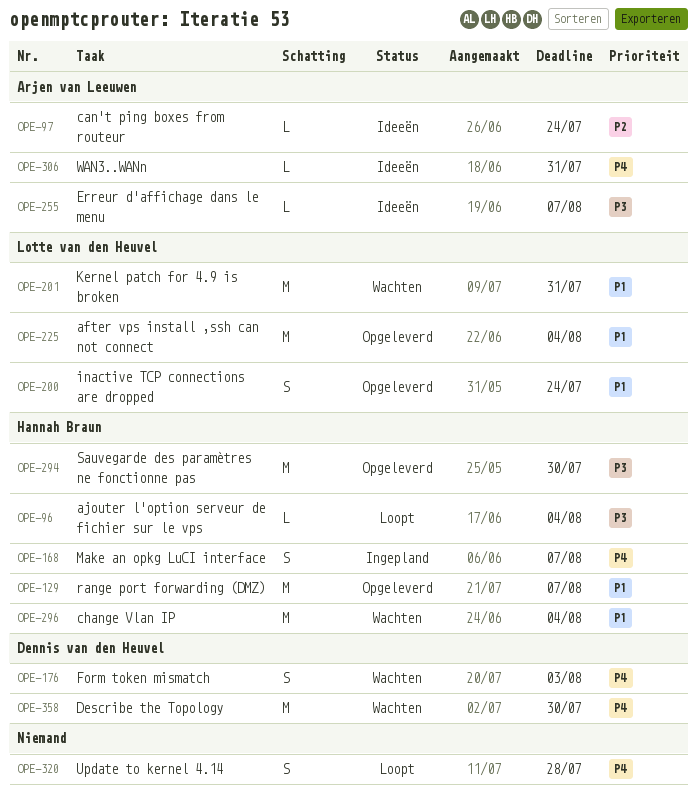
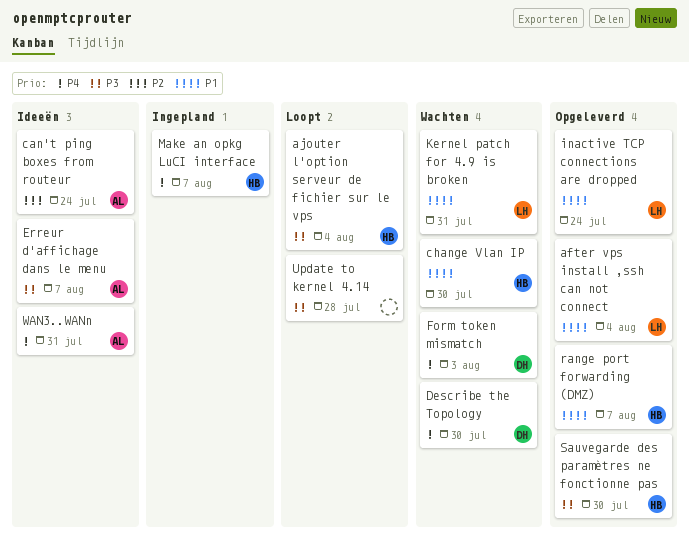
change Vlan IP, due: Aug 4 -> Jul 30
Update to kernel 4.14, priority: P4 -> P3

